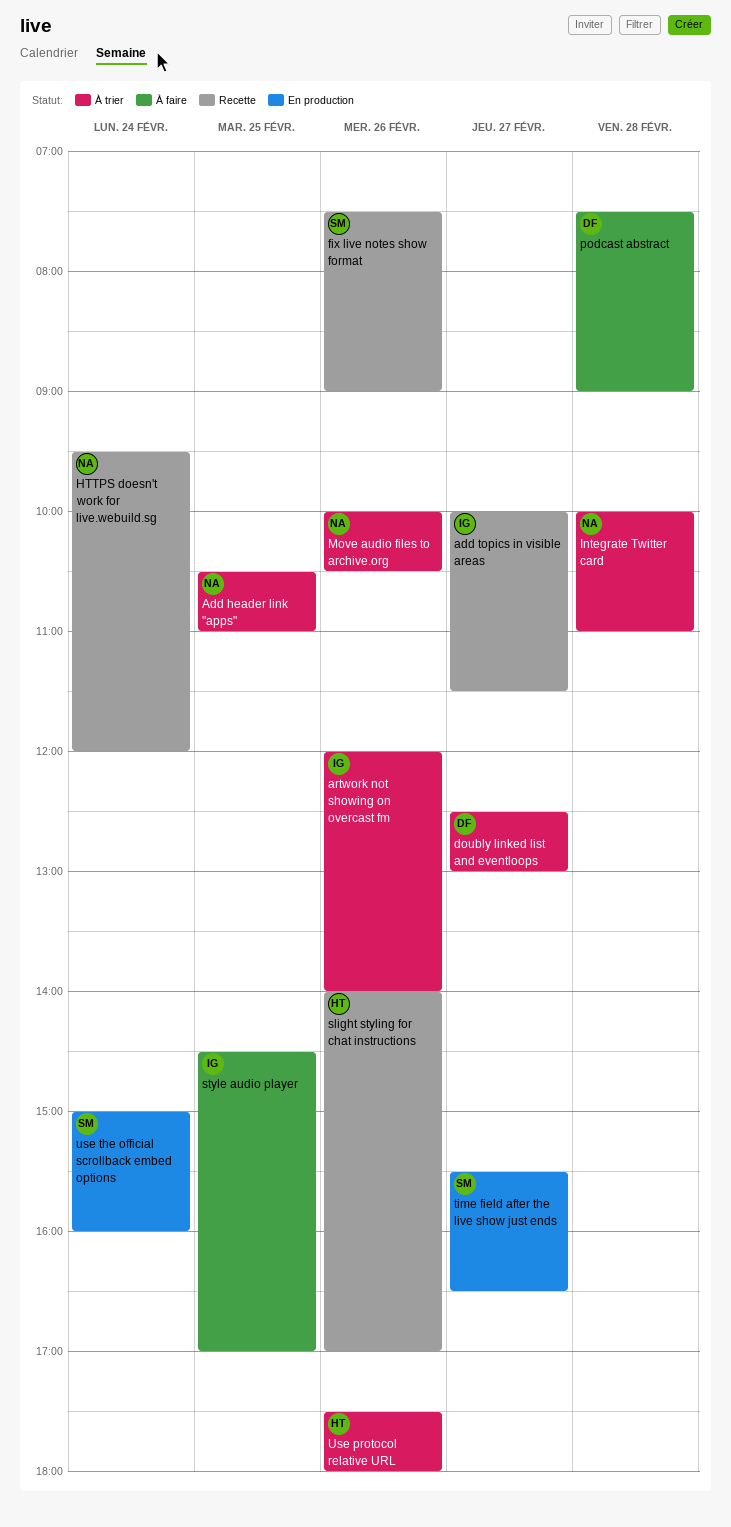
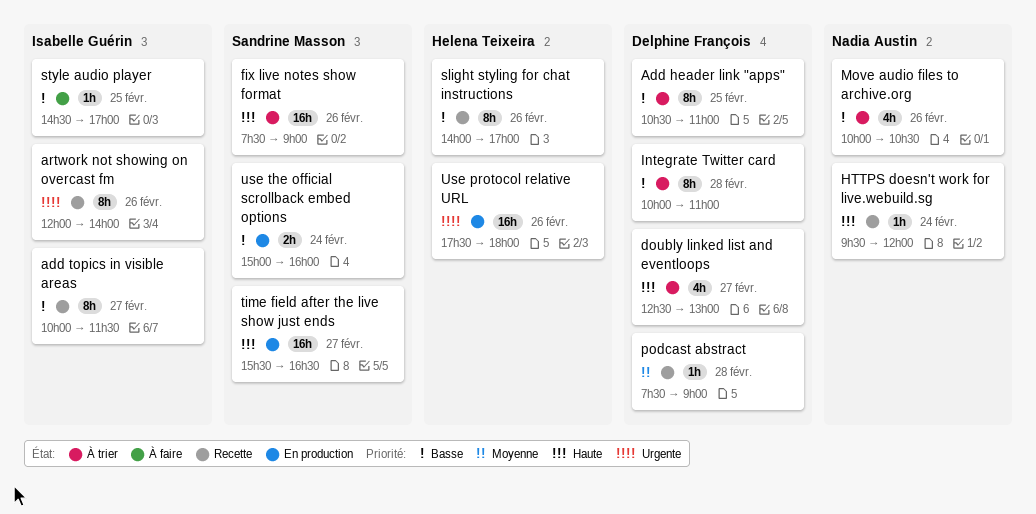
Add header link "apps", owner: Nadia Austin -> Delphine François
artwork not showing on overcast fm, status: À trier -> Recette
fix live notes show format, status: Recette -> À trier
Integrate Twitter card, owner: Nadia Austin -> Delphine François
podcast abstract, status: À faire -> Recette
Use protocol relative URL, status: À trier -> En production

